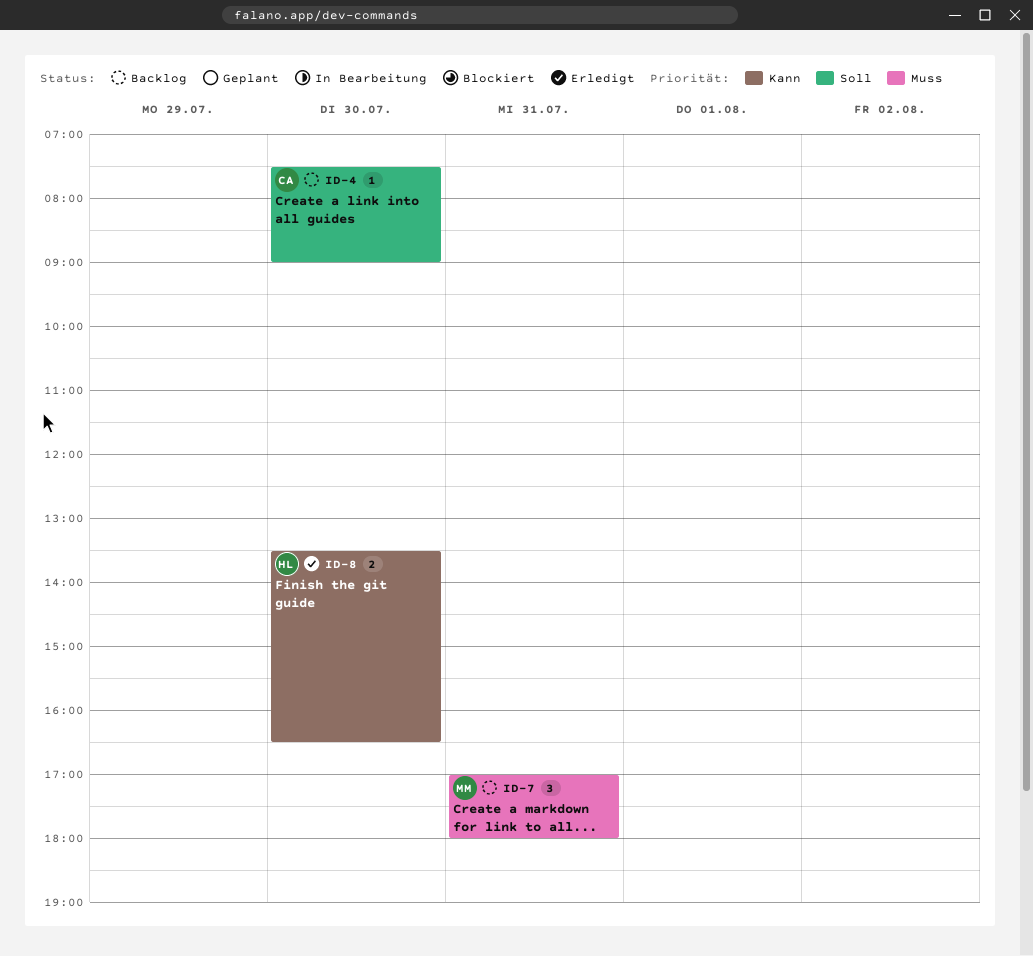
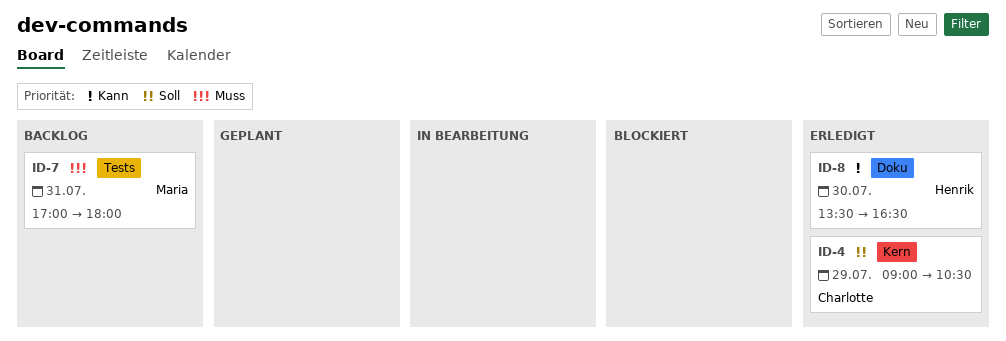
ID-4, status: Backlog -> Erledigt
ID-4, day: Jul 30 -> Jul 29
ID-4, begins: 07:30 -> 09:00
ID-4, ends: 09:00 -> 10:30

